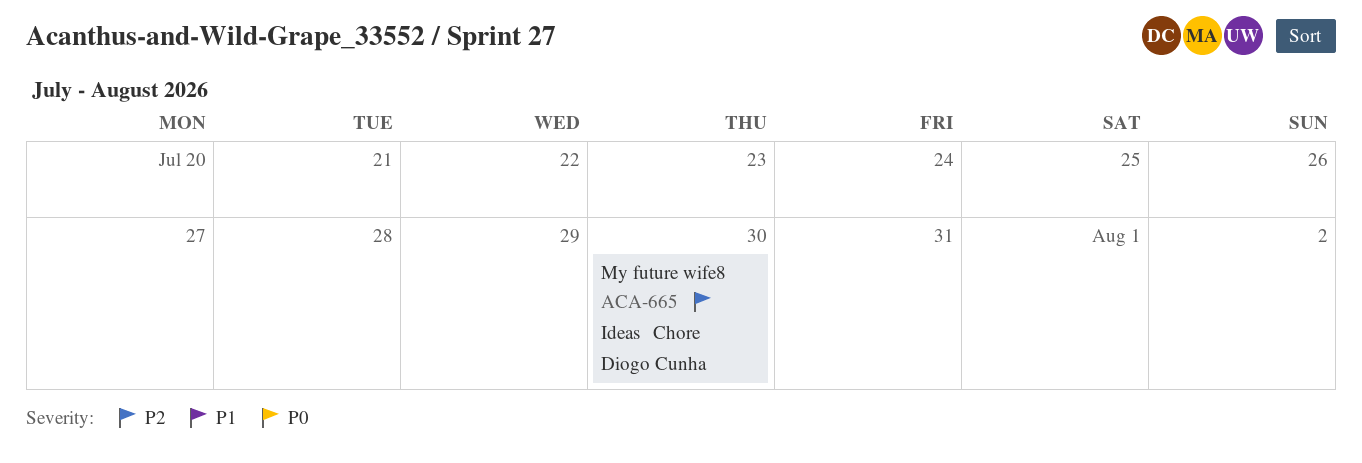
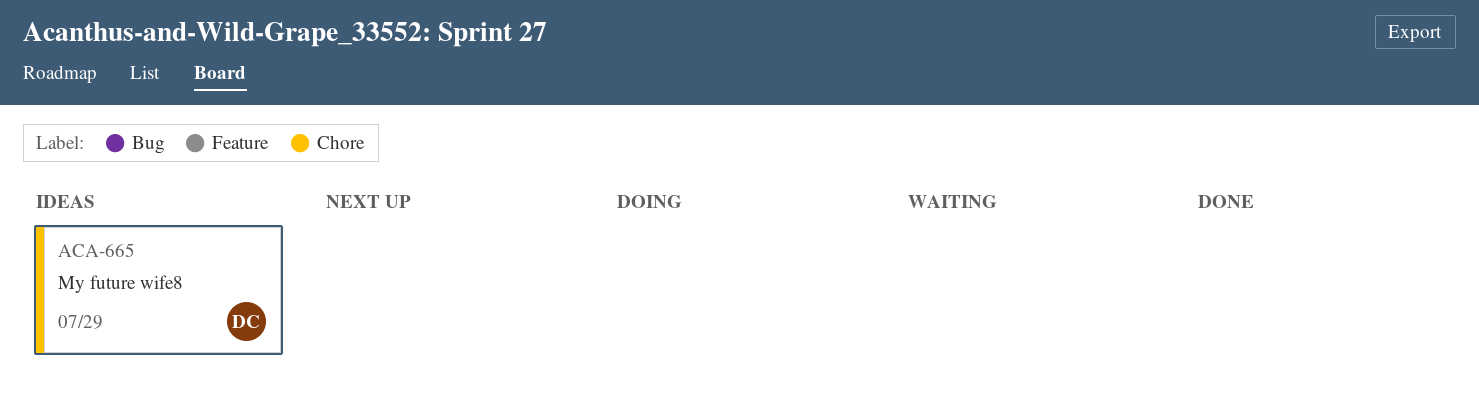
ACA-665, due: Jul 30 -> Jul 29

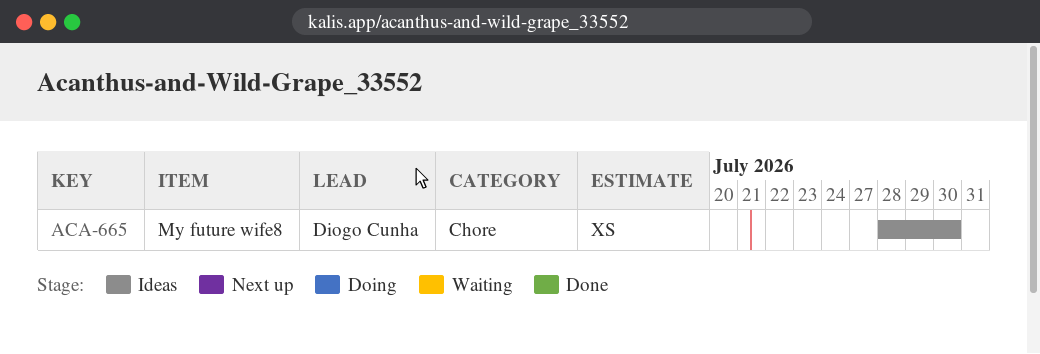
ACA-665, due: Jul 29 -> Jul 30

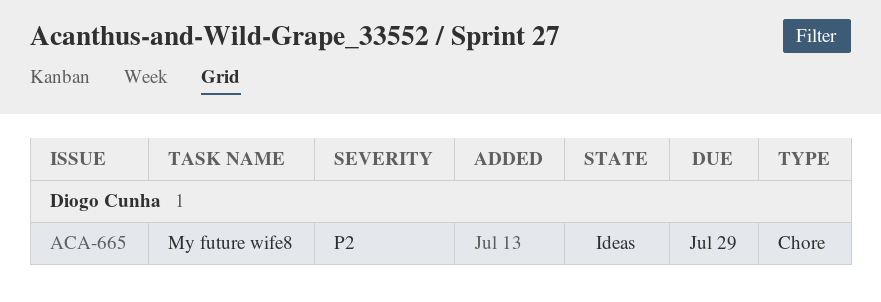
ACA-665, due: Jul 30 -> Jul 29

